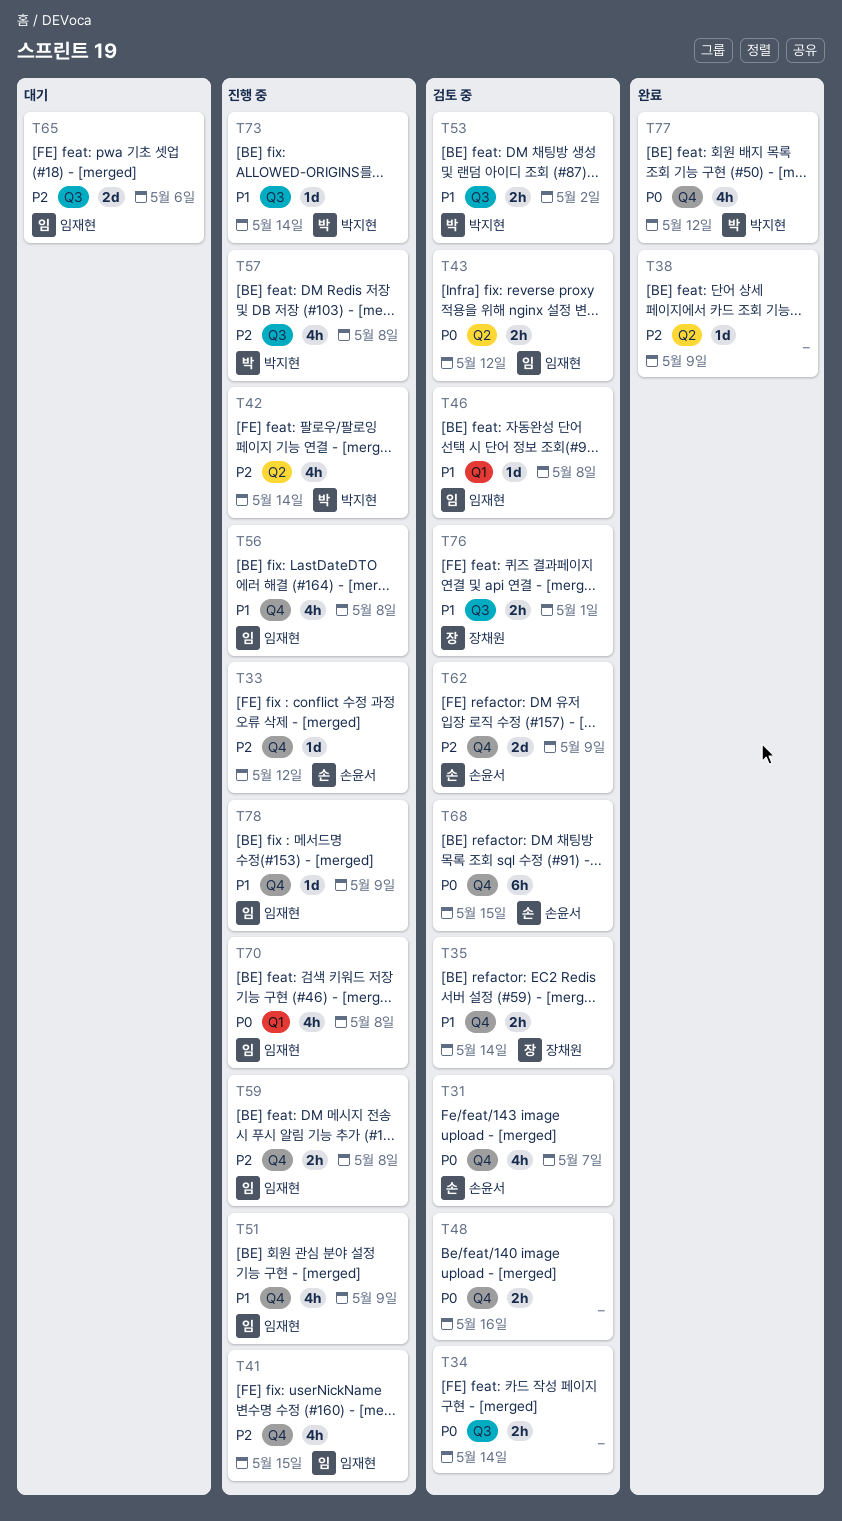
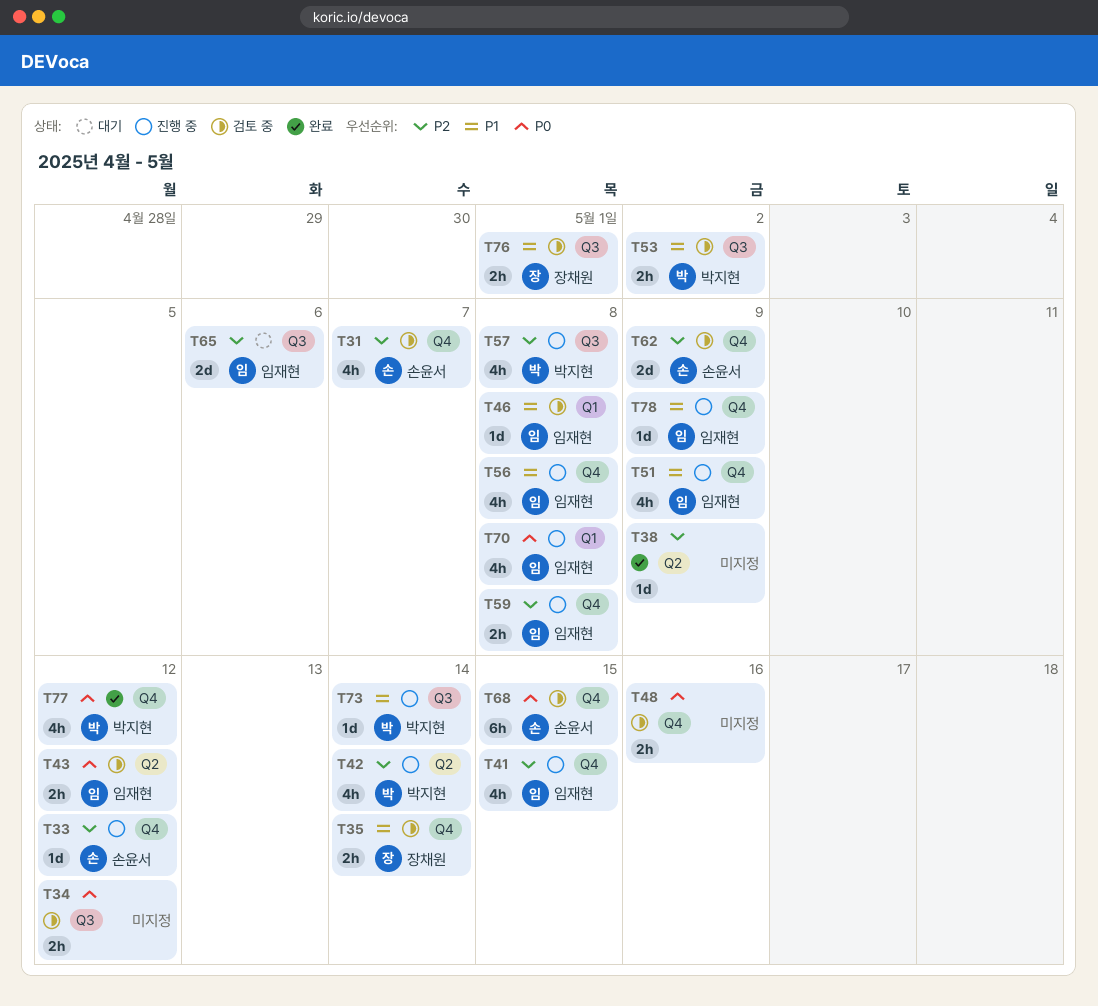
T31, priority: P0 -> P2
T34, due: May 14 -> May 12

